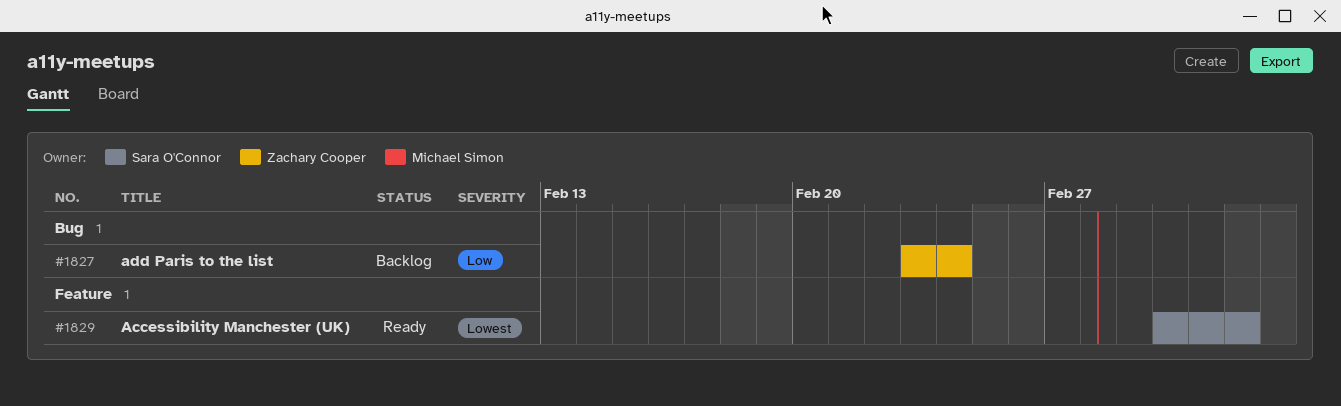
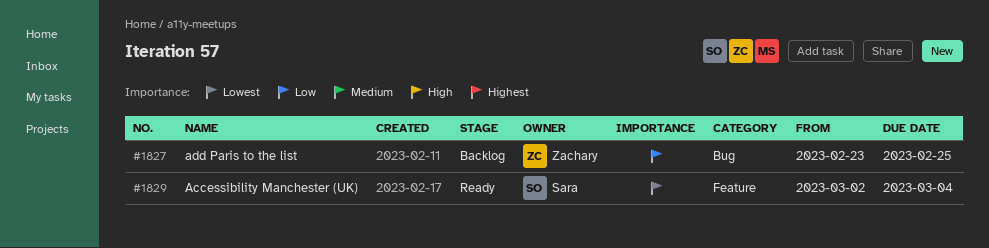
#1827, due: Feb 24 -> Feb 25

